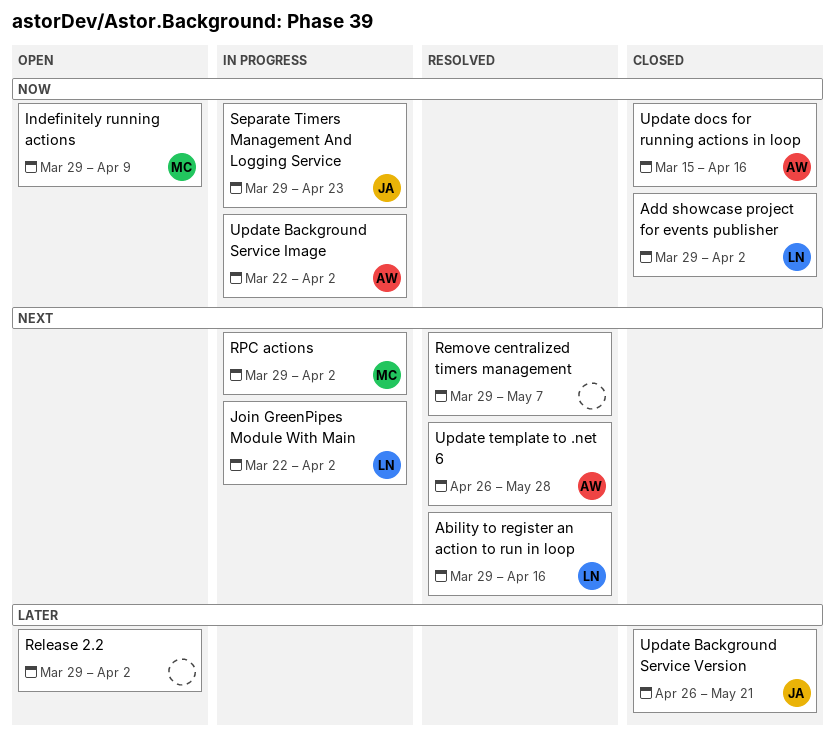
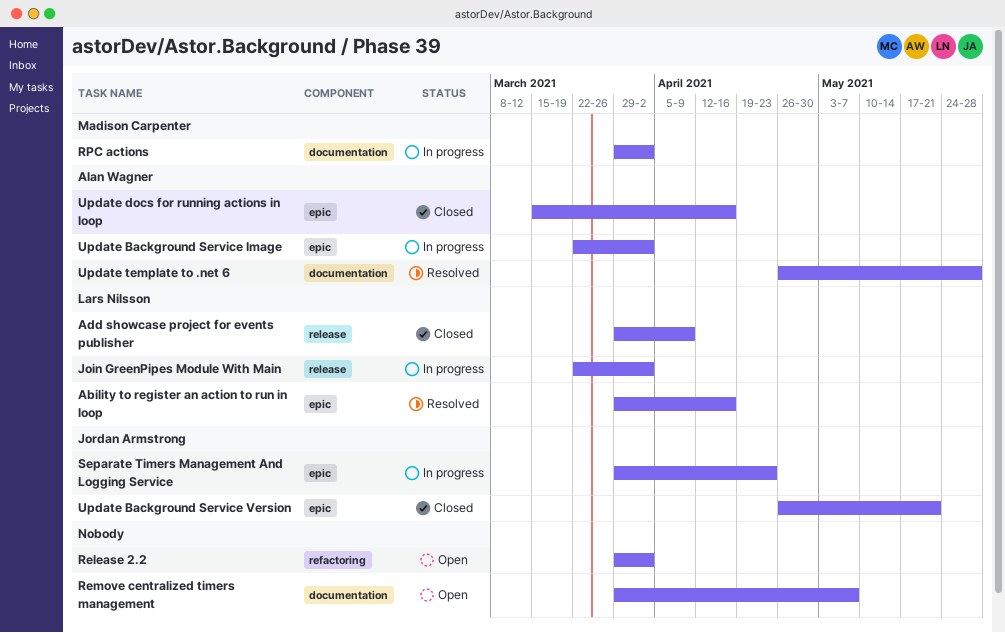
Add showcase project for events publisher, due: Apr 2 -> Apr 9
Indefinitely running actions: present -> none
Remove centralized timers management, status: Resolved -> Open

